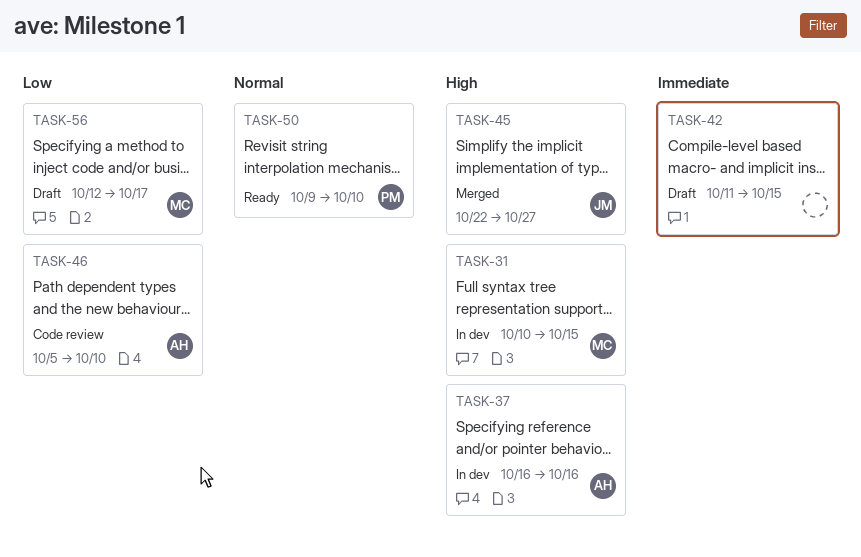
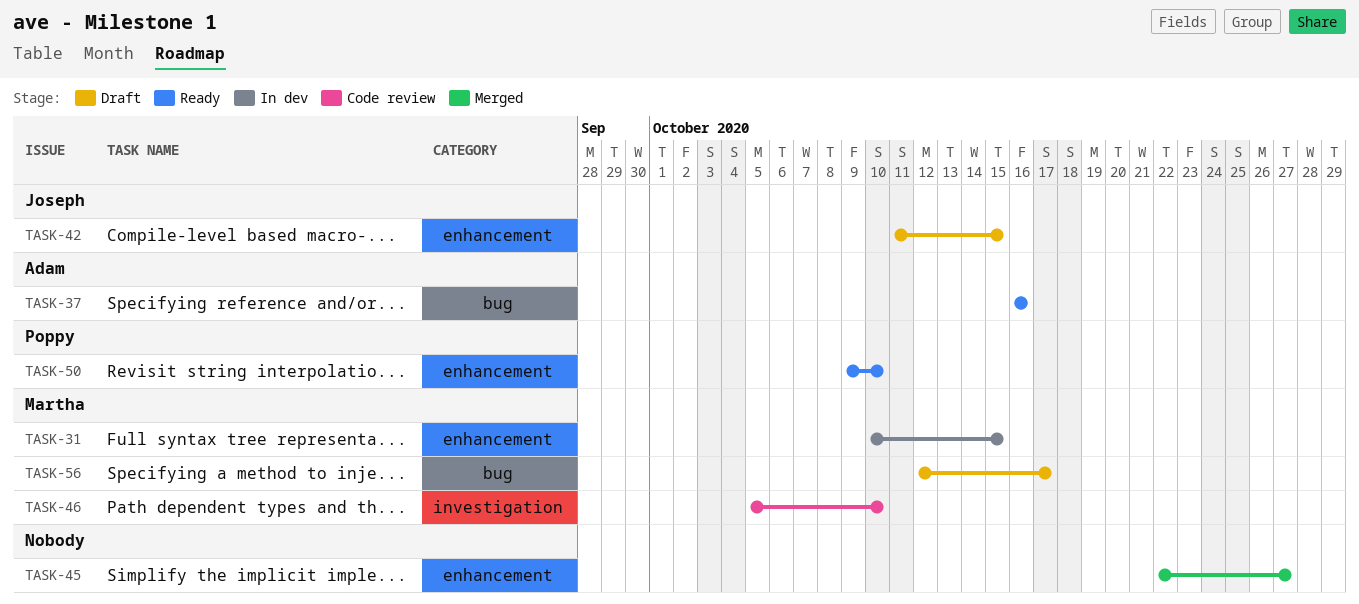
TASK-37, status: In dev -> Ready
TASK-42, owner: none -> Joseph
TASK-45, owner: Joseph -> none
TASK-46, owner: Adam -> Martha

